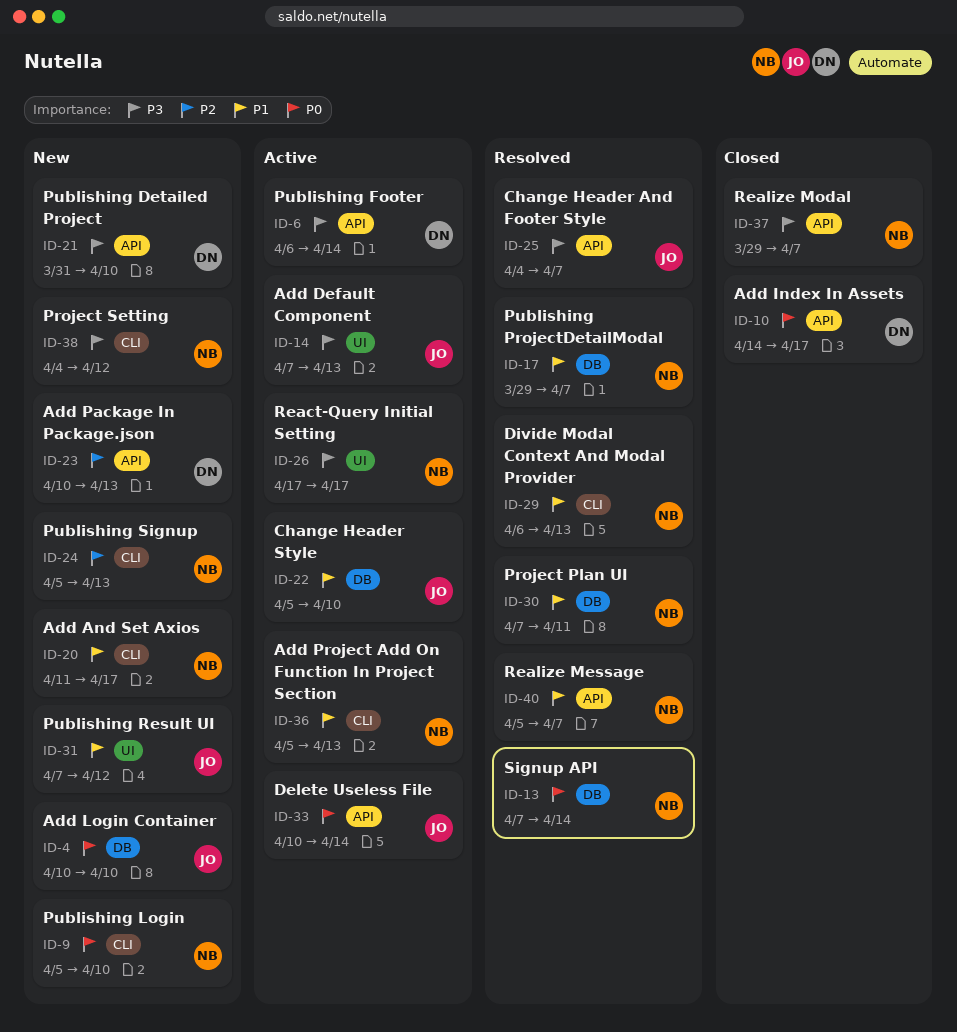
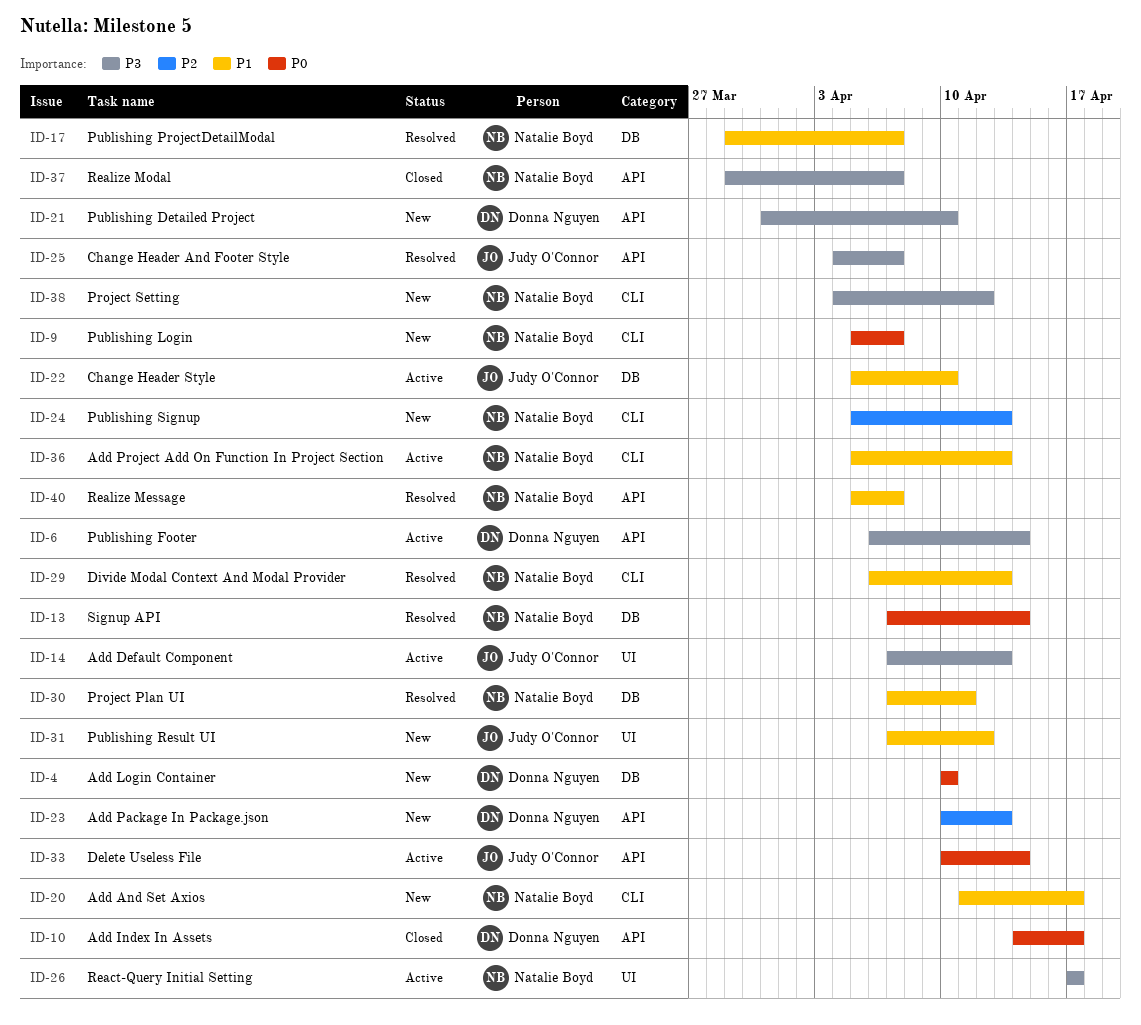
ID-4, owner: Judy O'Connor -> Donna Nguyen
ID-9, due: Apr 10 -> Apr 7

